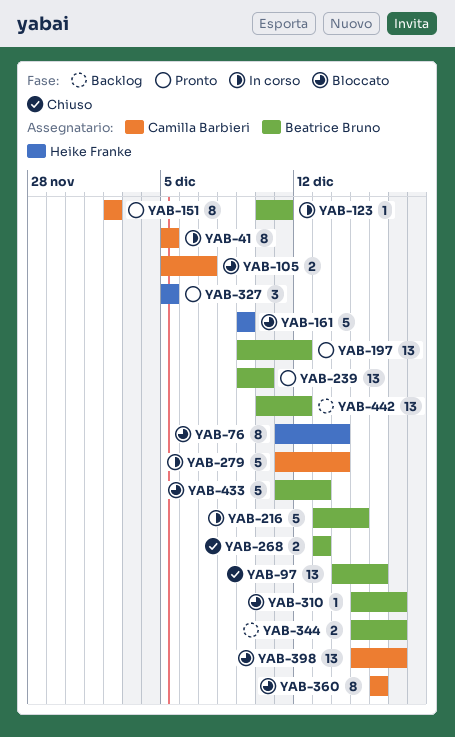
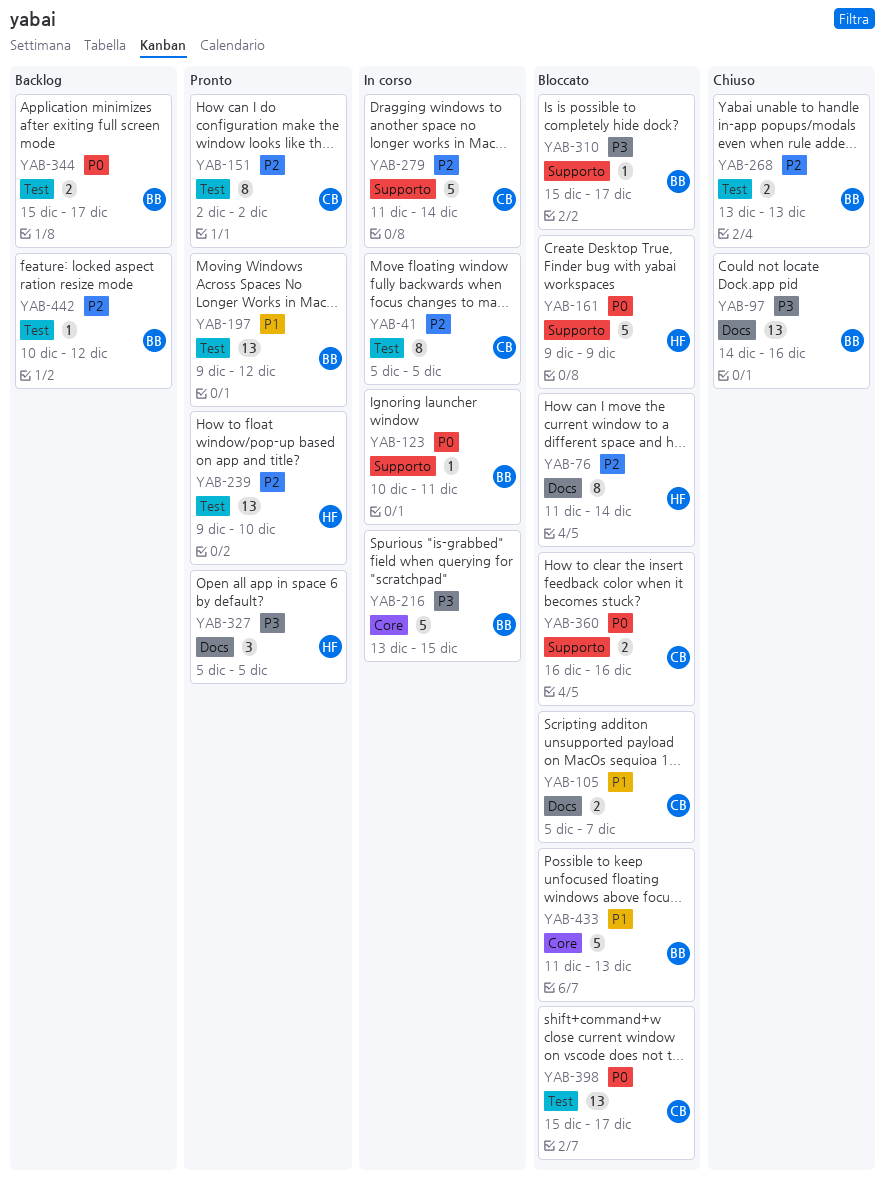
YAB-239, owner: Beatrice Bruno -> Heike Franke
YAB-360, estimate: 8 -> 2
YAB-442, estimate: 13 -> 1

